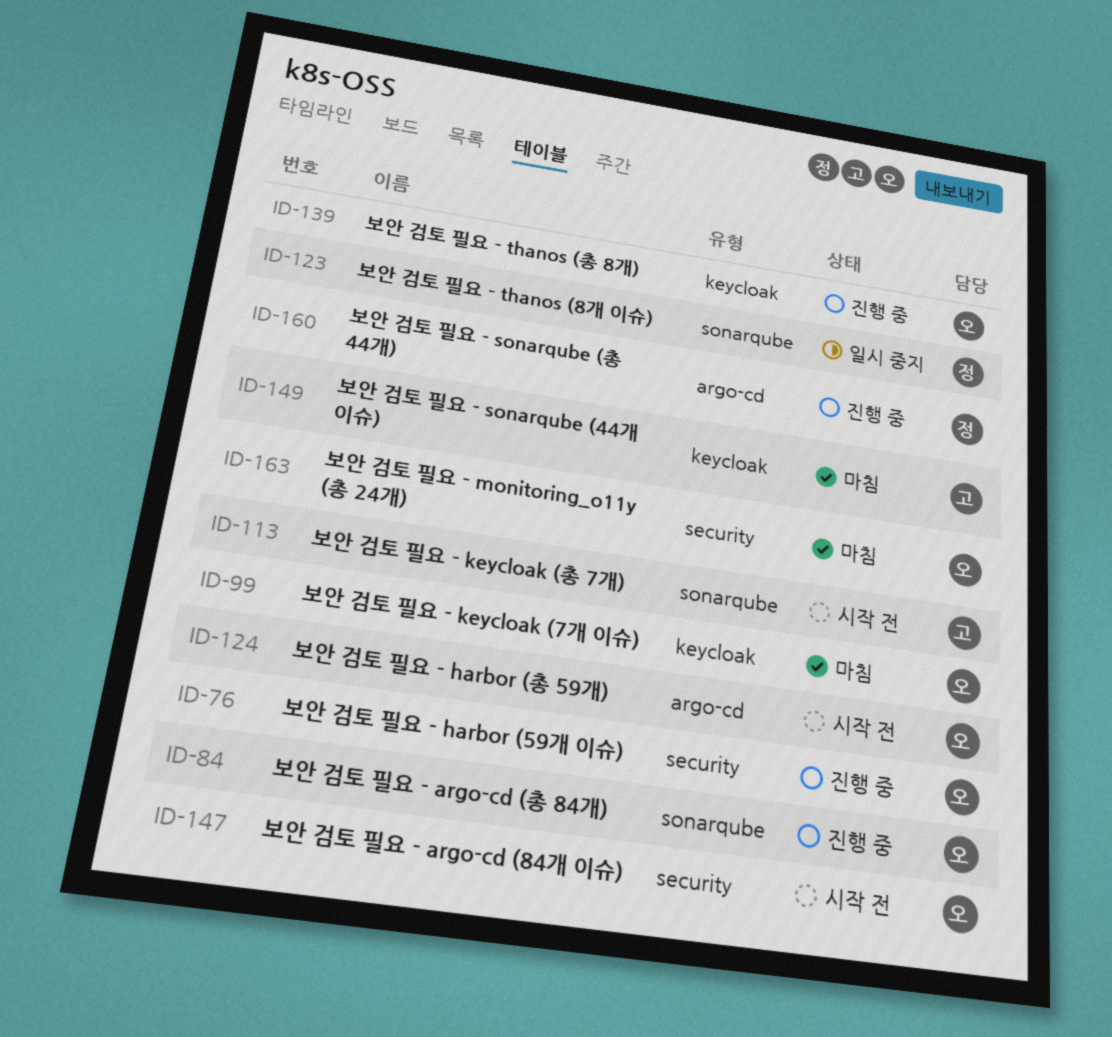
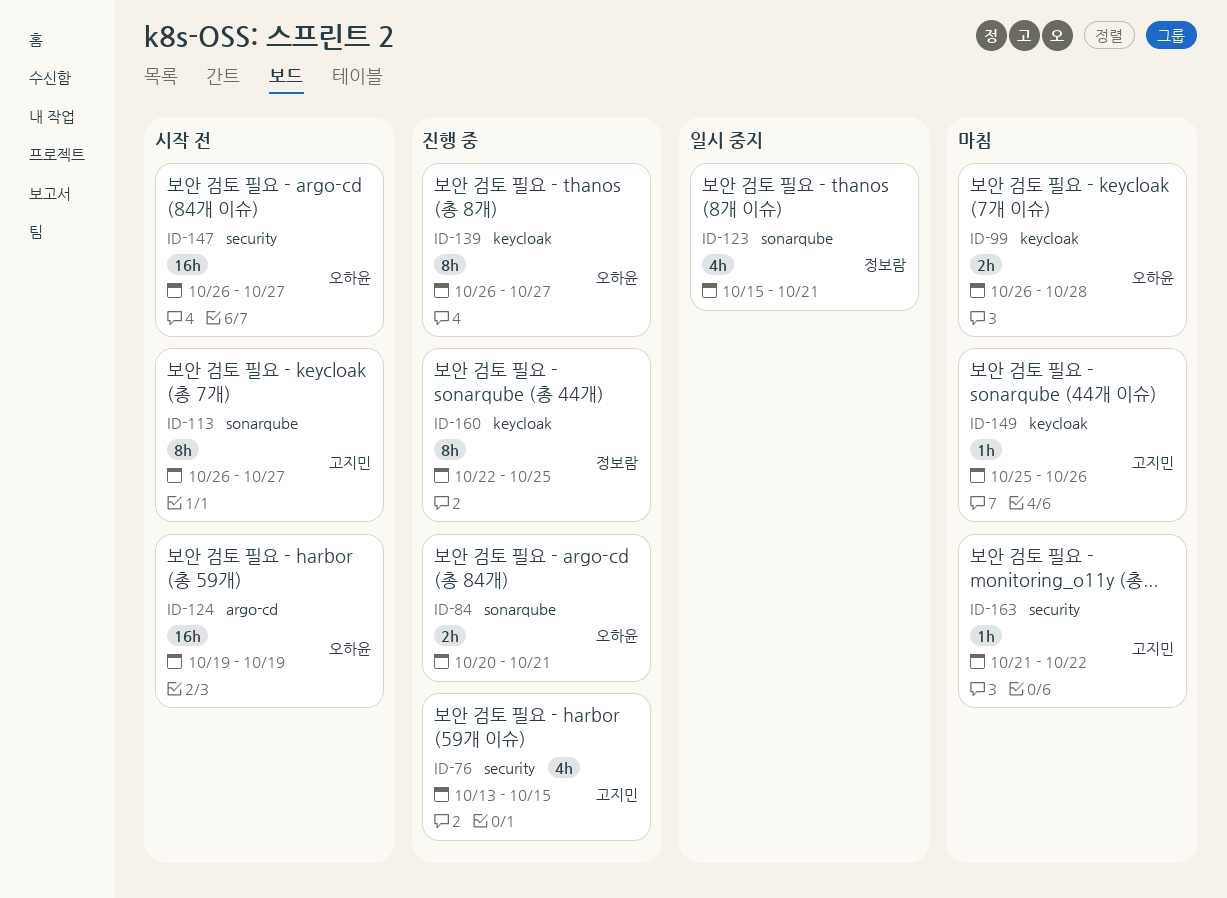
ID-76, owner: 오하윤 -> 고지민
ID-160, label: argo-cd -> keycloak
ID-163, owner: 오하윤 -> 고지민

